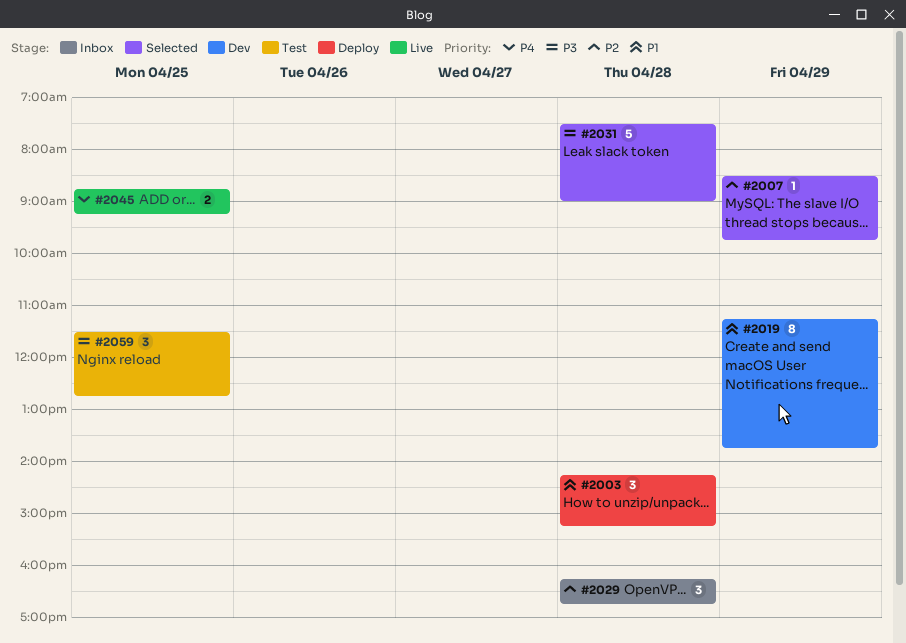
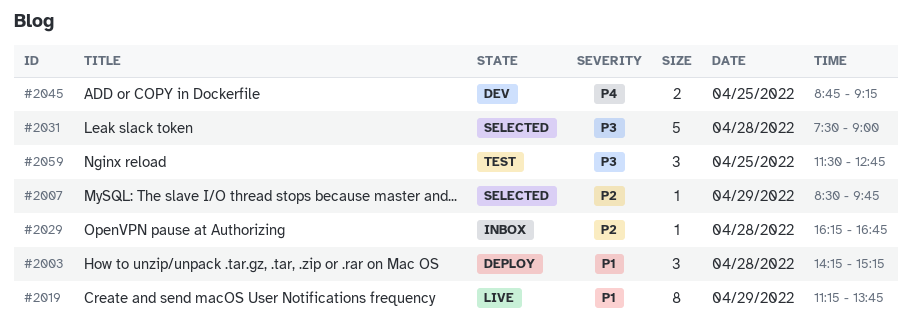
#2019, status: Dev -> Live
#2029, estimate: 3 -> 1
#2045, status: Live -> Dev

